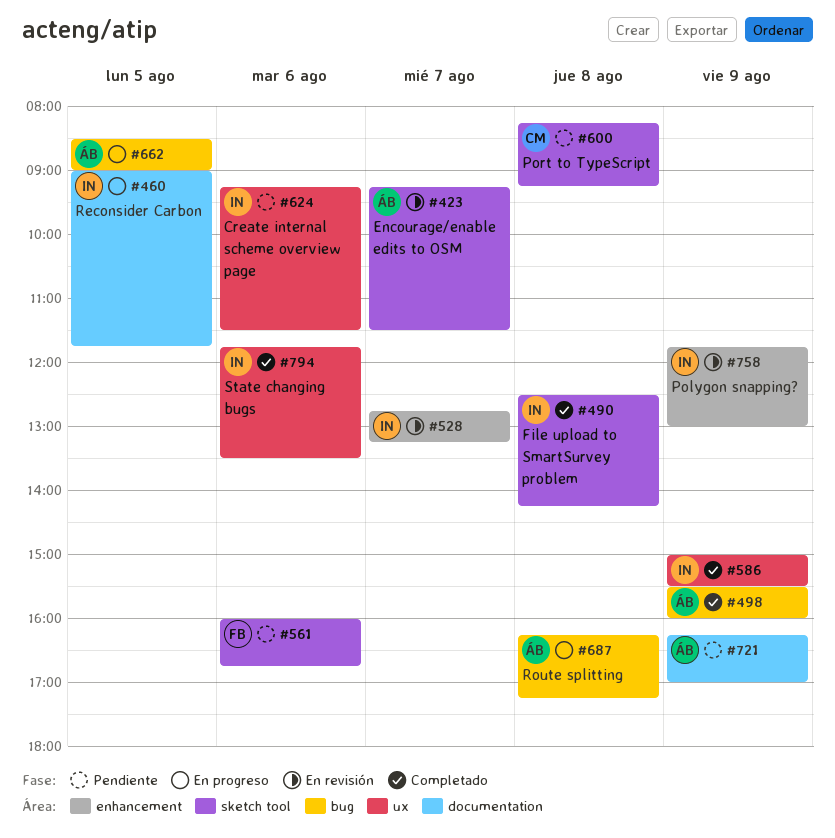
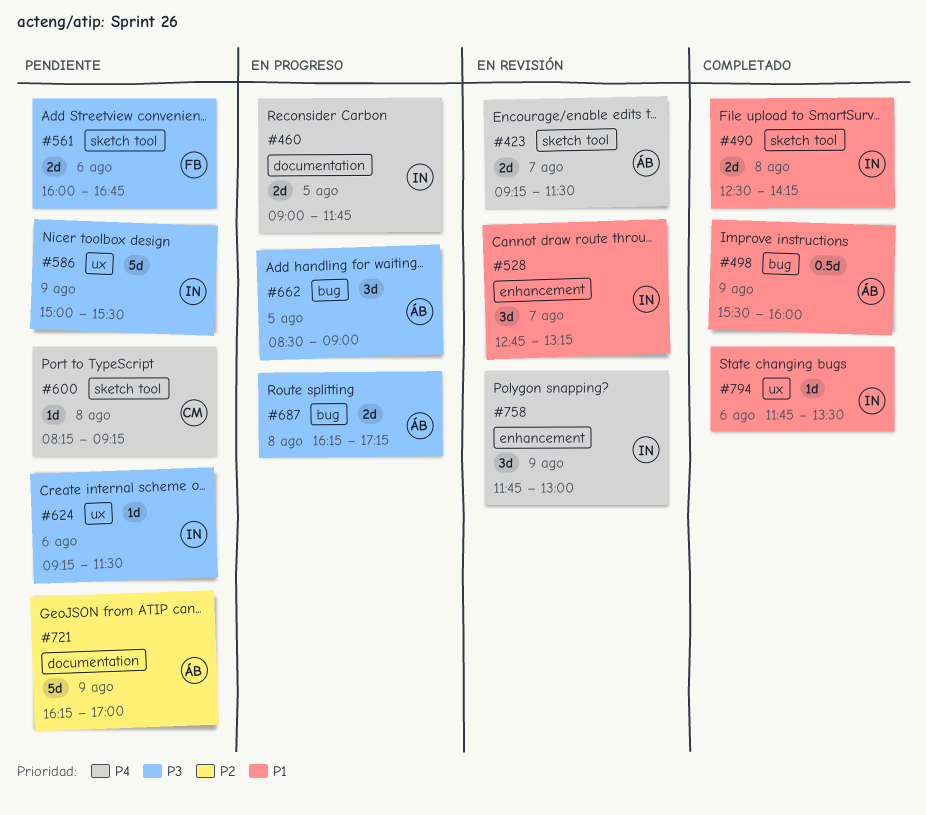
#586, status: Completado -> Pendiente

